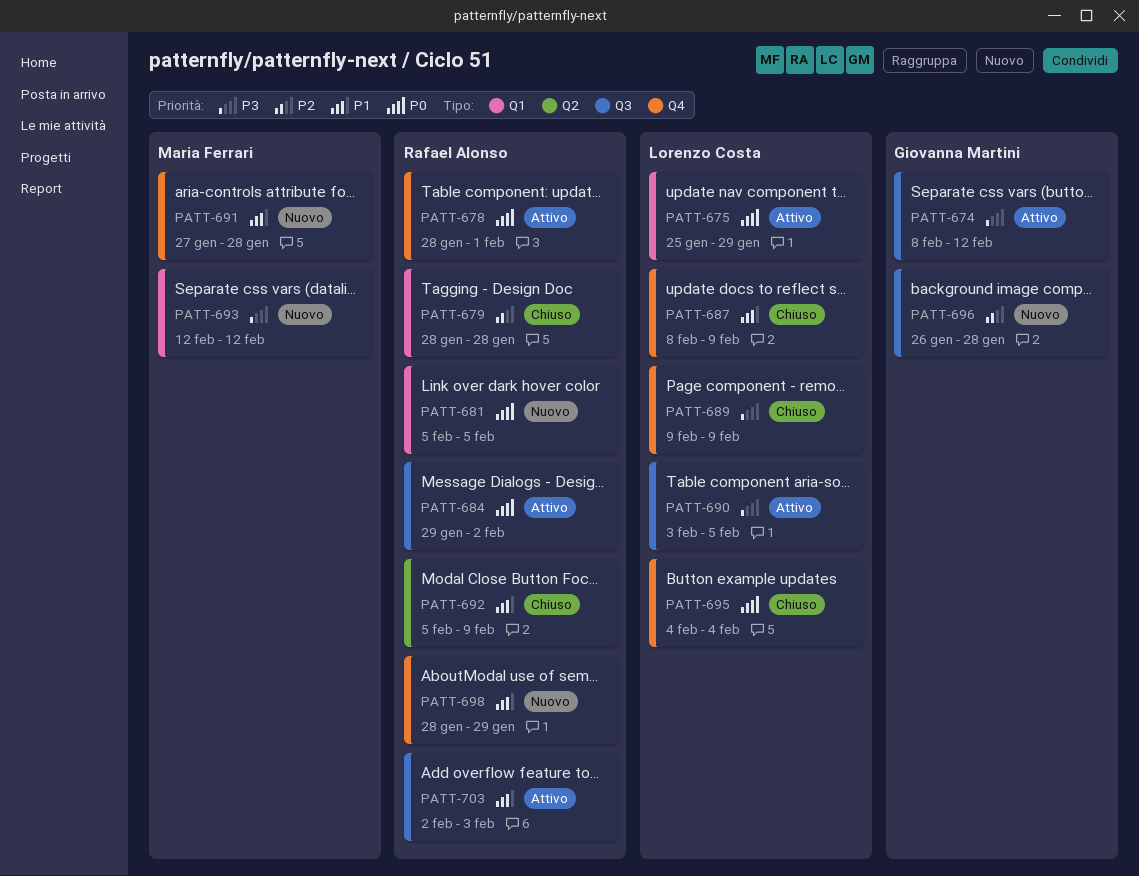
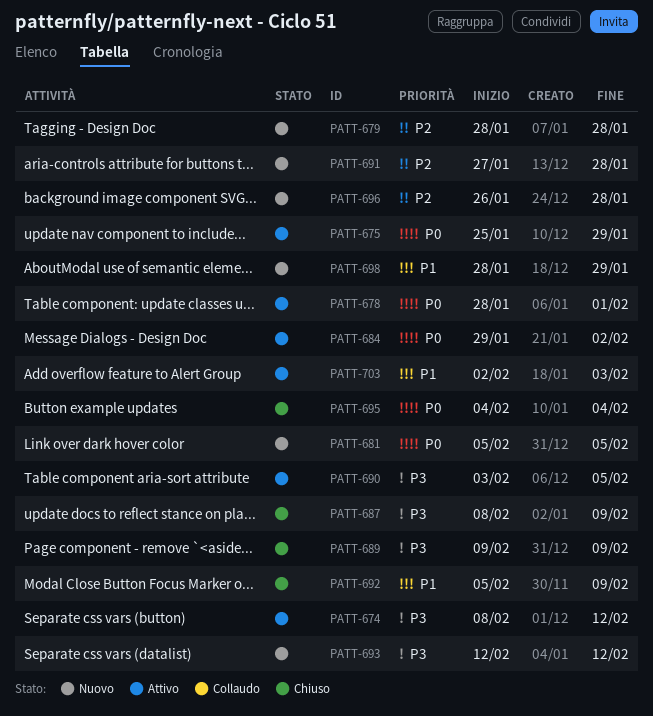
PATT-679, status: Chiuso -> Nuovo
PATT-687, priority: P1 -> P3
PATT-691, priority: P1 -> P2

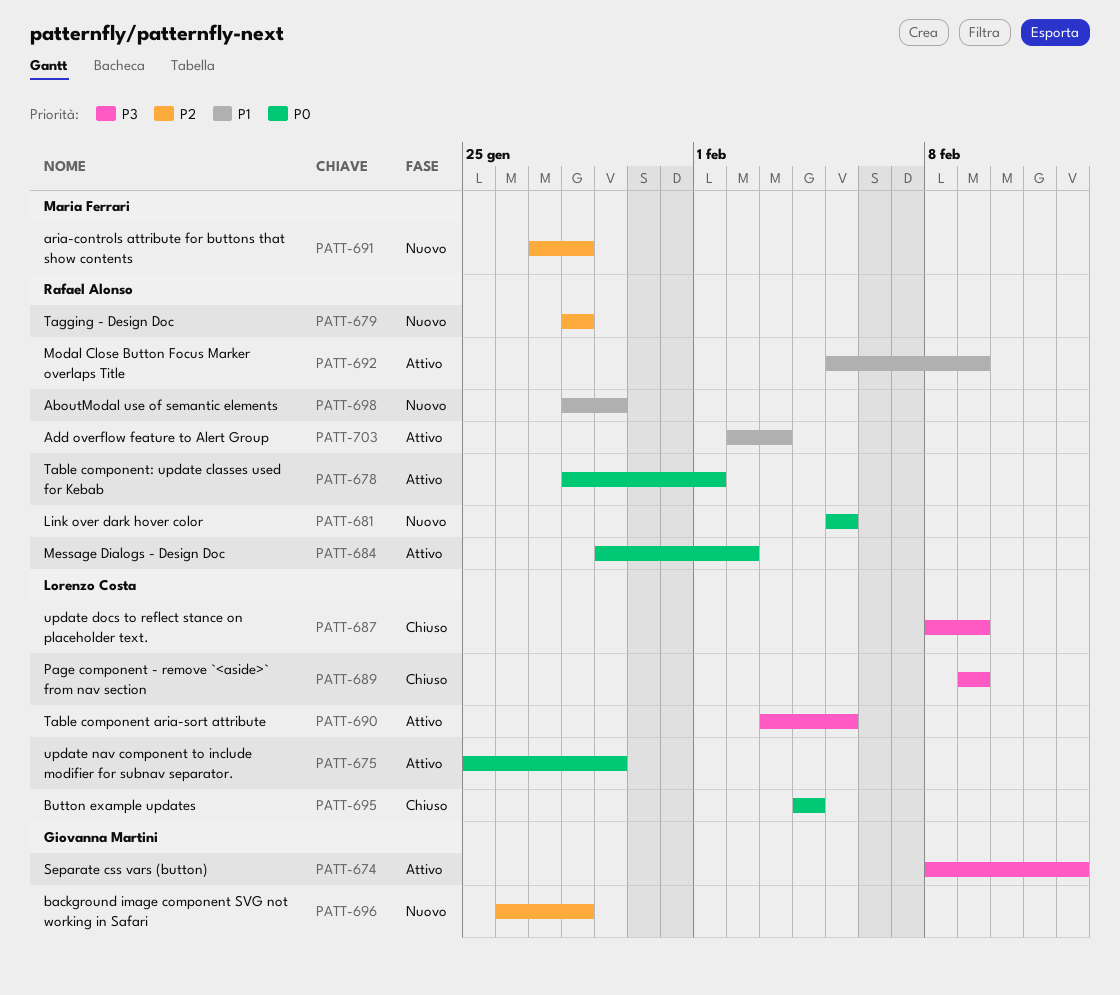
PATT-692, status: Chiuso -> Attivo
PATT-693: present -> none

